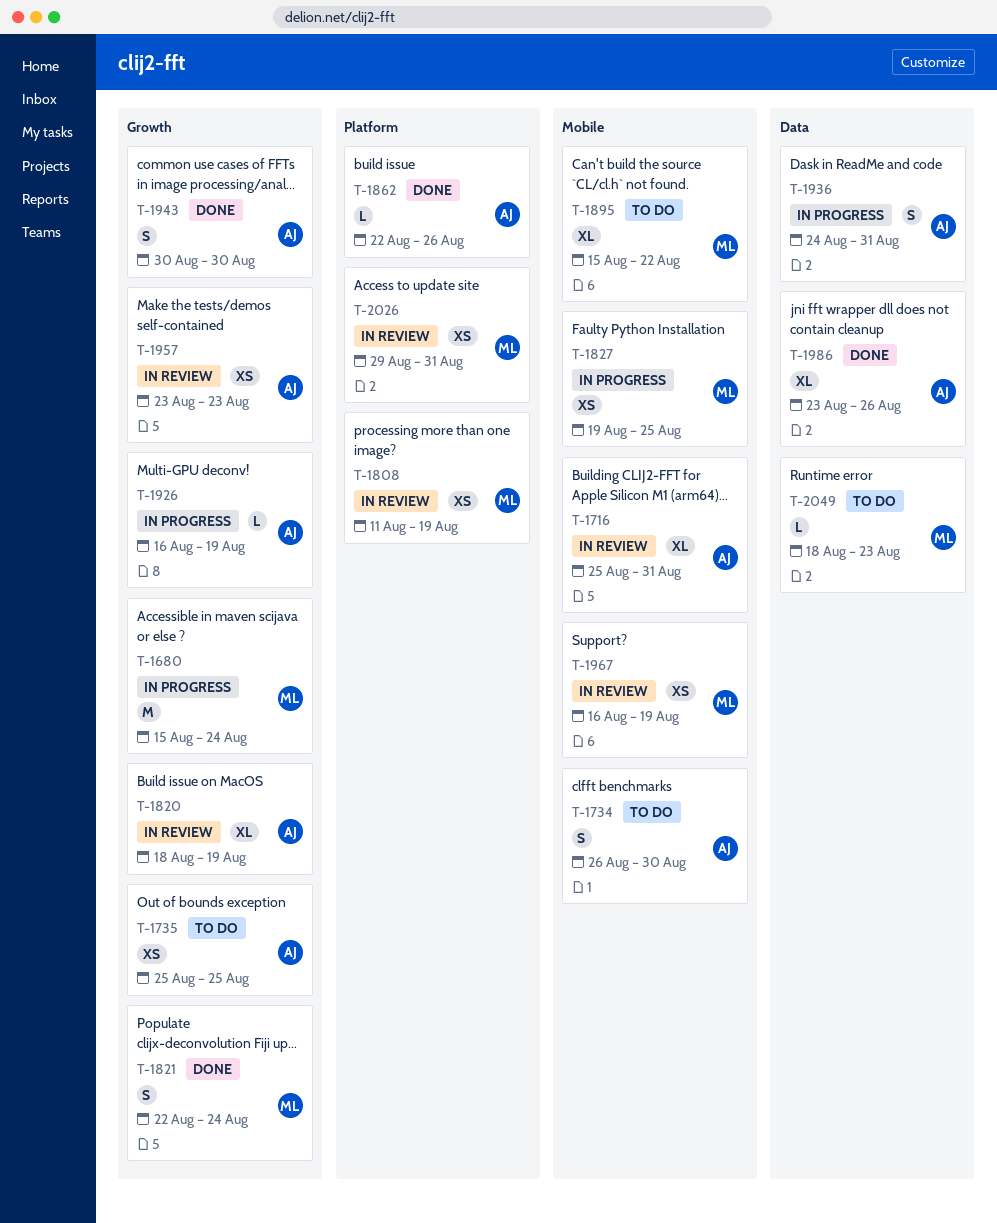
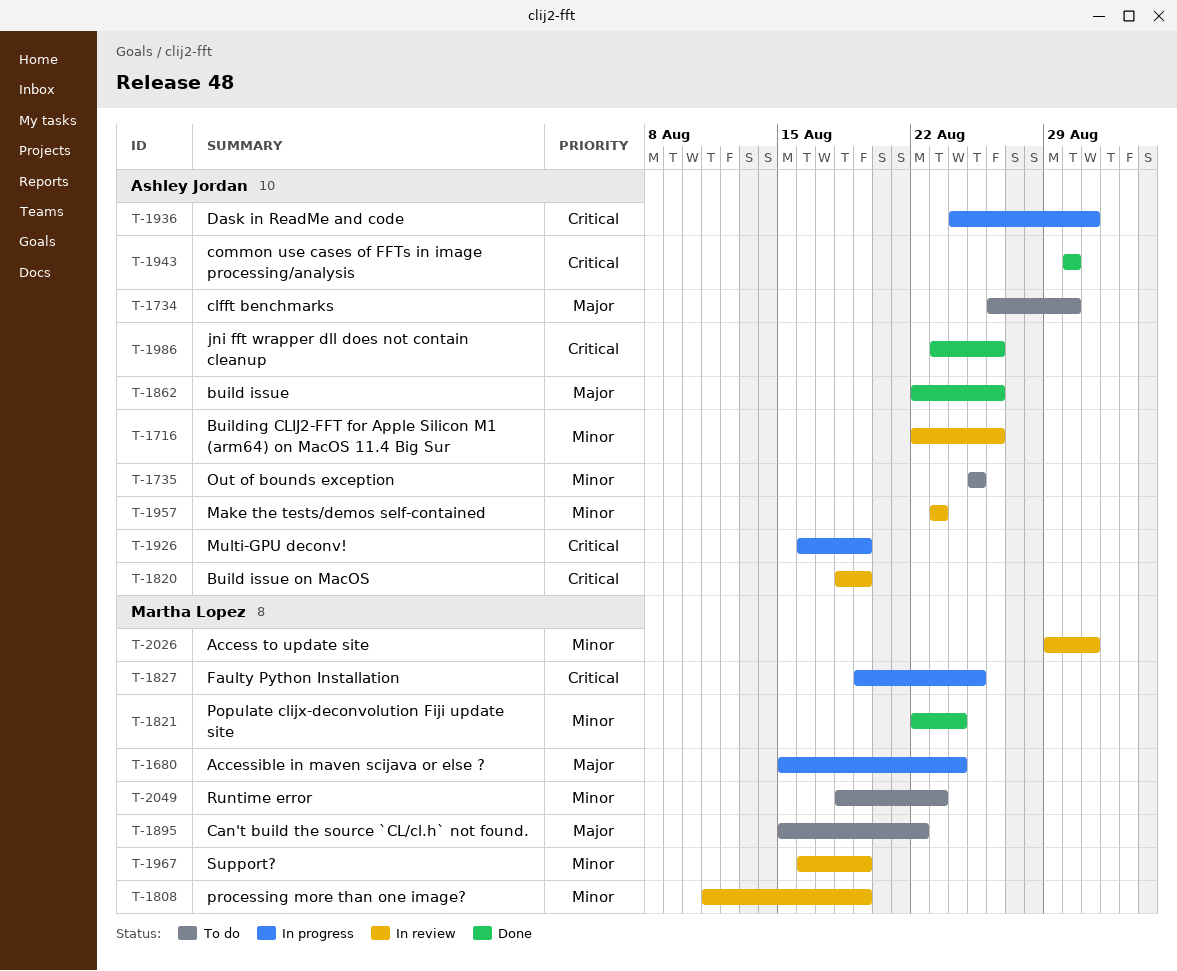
T-1716, start: Aug 25 -> Aug 22
T-1716, due: Aug 31 -> Aug 26

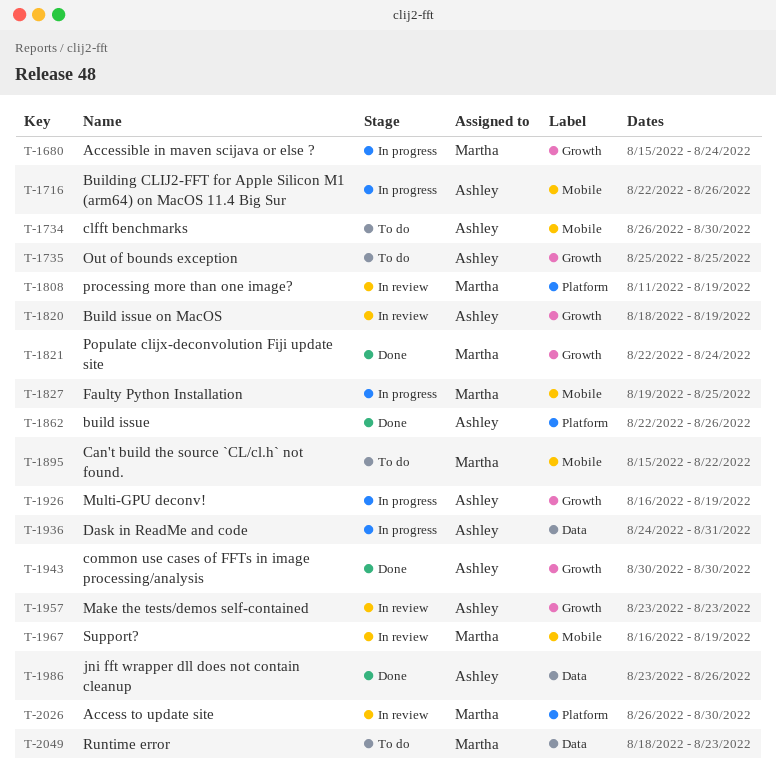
T-1716, status: In review -> In progress
T-2026, start: Aug 29 -> Aug 26
T-2026, due: Aug 31 -> Aug 30

